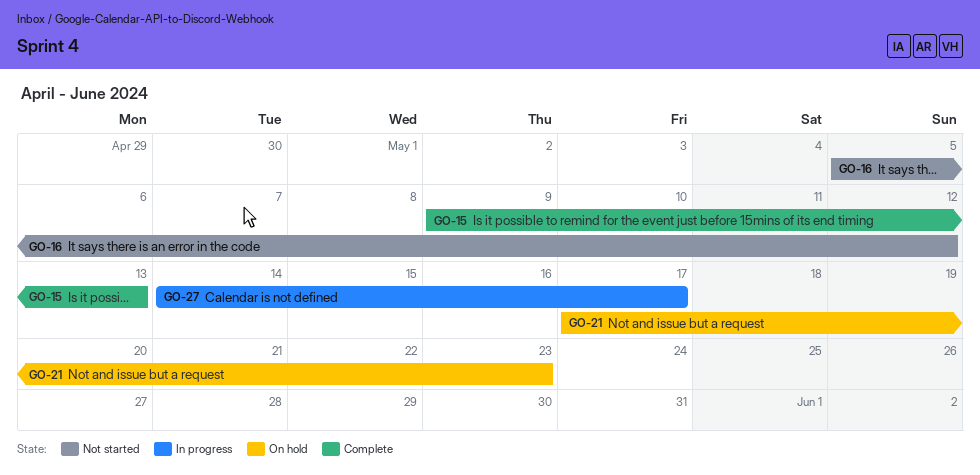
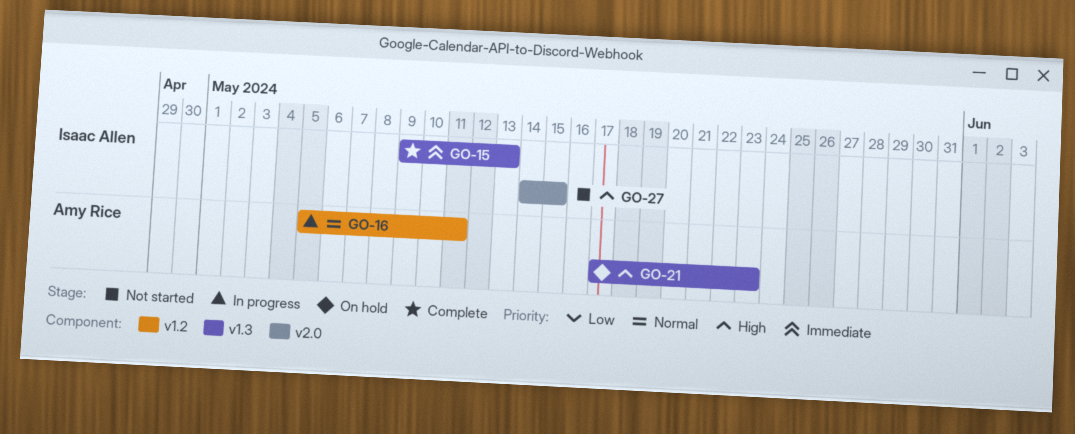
GO-16, status: Not started -> In progress
GO-16, due: May 12 -> May 11
GO-27, status: In progress -> Not started
GO-27, due: May 17 -> May 15

